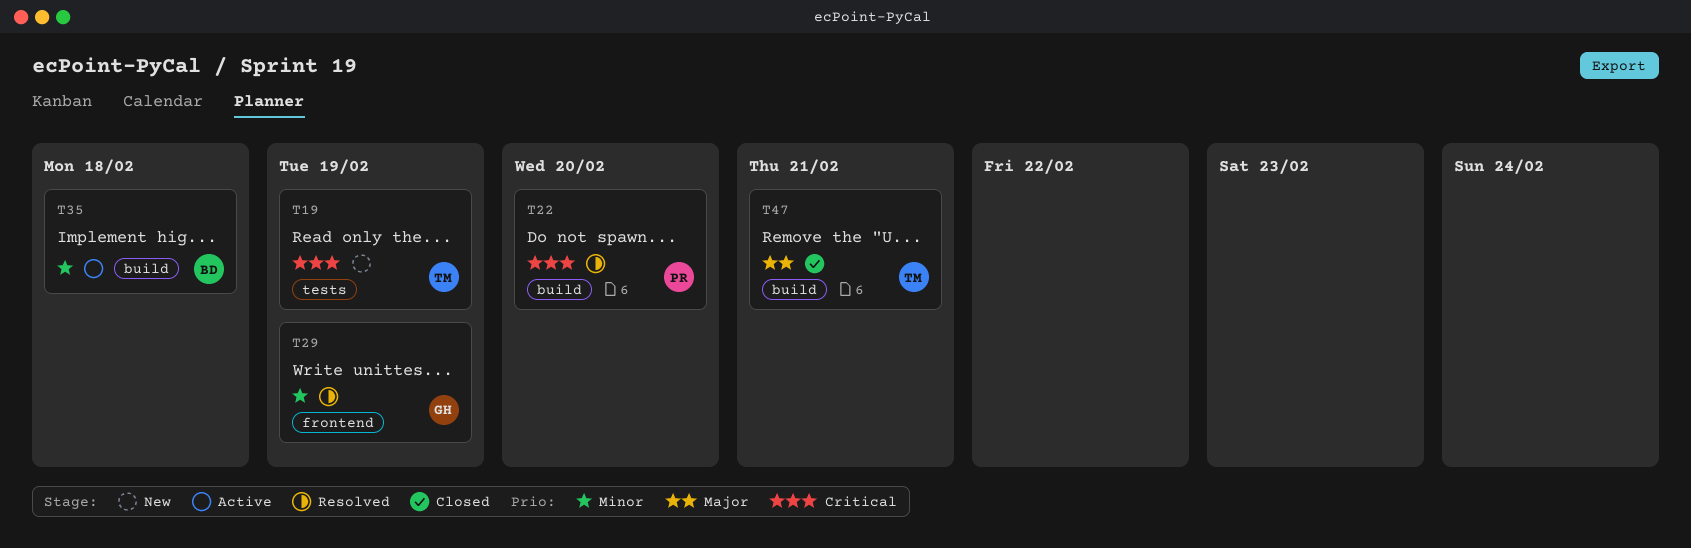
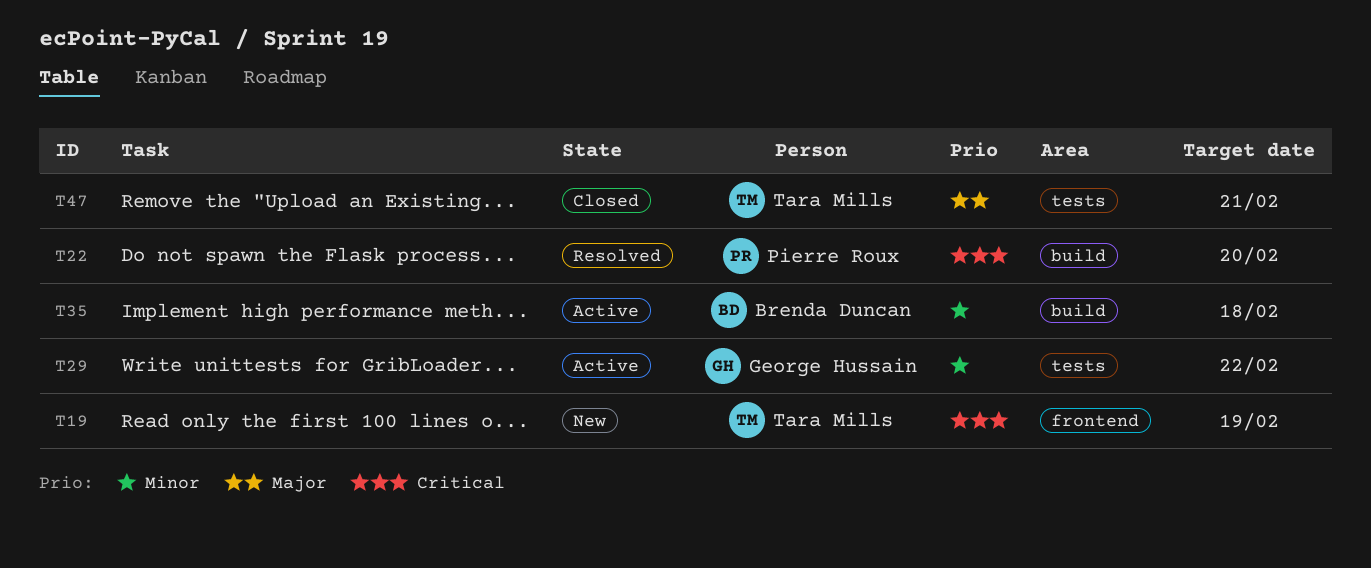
T19, label: tests -> frontend
T29, status: Resolved -> Active
T29, label: frontend -> tests
T29, due: Feb 19 -> Feb 22
T47, label: build -> tests

